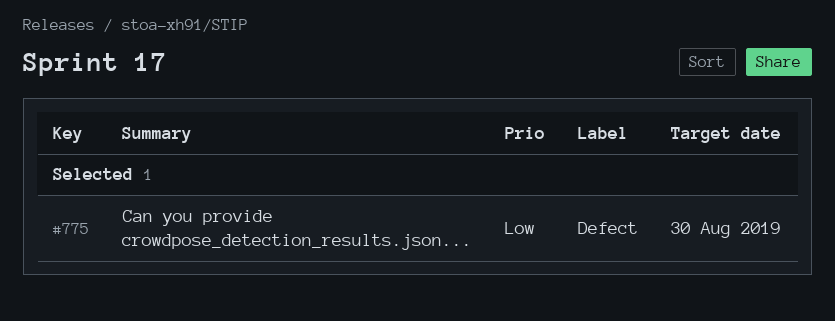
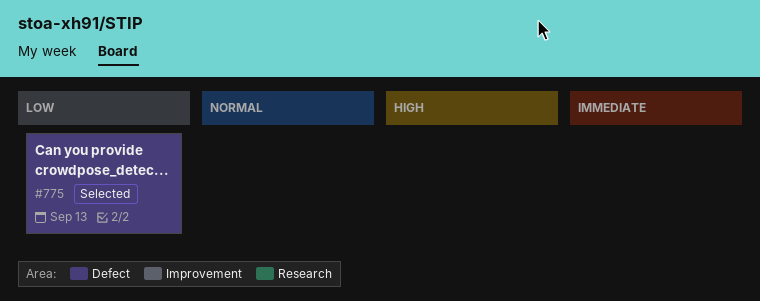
#775, due: Aug 30 -> Sep 13

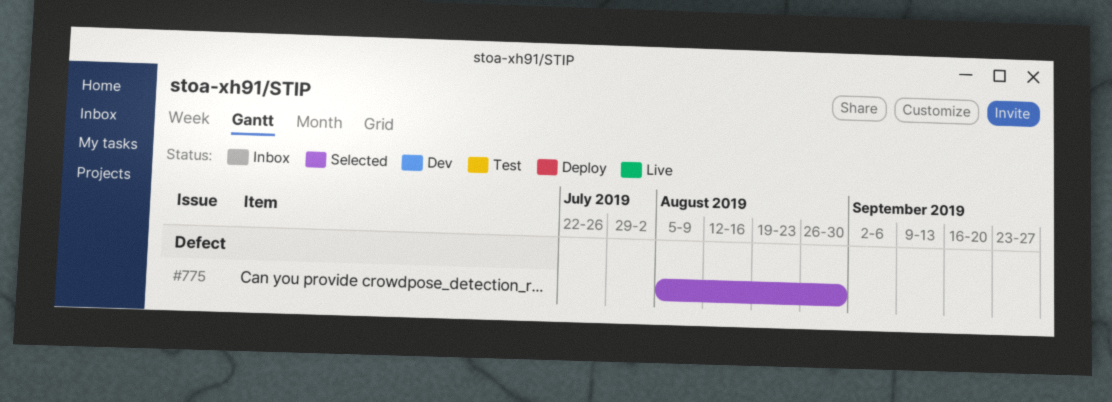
#775, due: Sep 13 -> Aug 30

